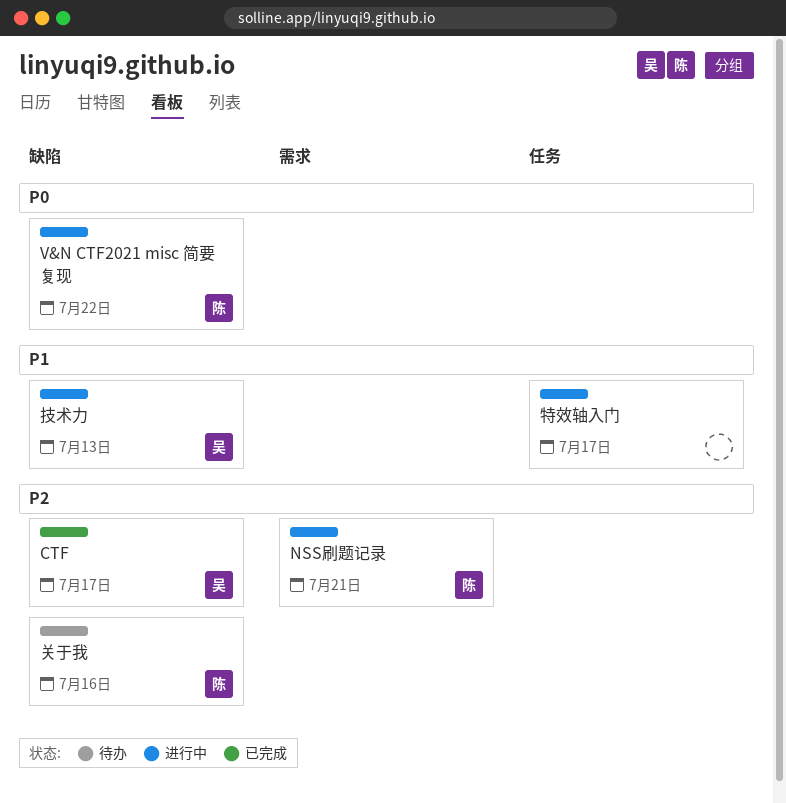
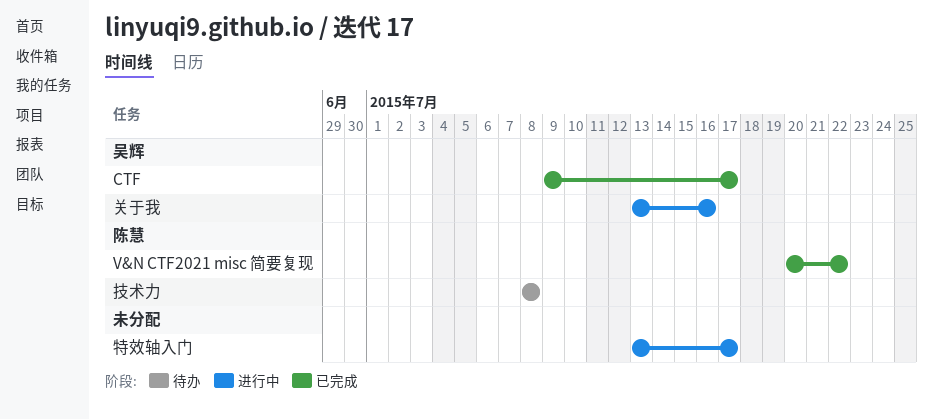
NSS刷题记录: present -> none
V&N CTF2021 misc 简要复现, status: 进行中 -> 已完成
关于我, status: 待办 -> 进行中
关于我, owner: 陈慧 -> 吴辉
技术力, status: 进行中 -> 待办
技术力, owner: 吴辉 -> 陈慧
技术力, due: Jul 13 -> Jul 8

